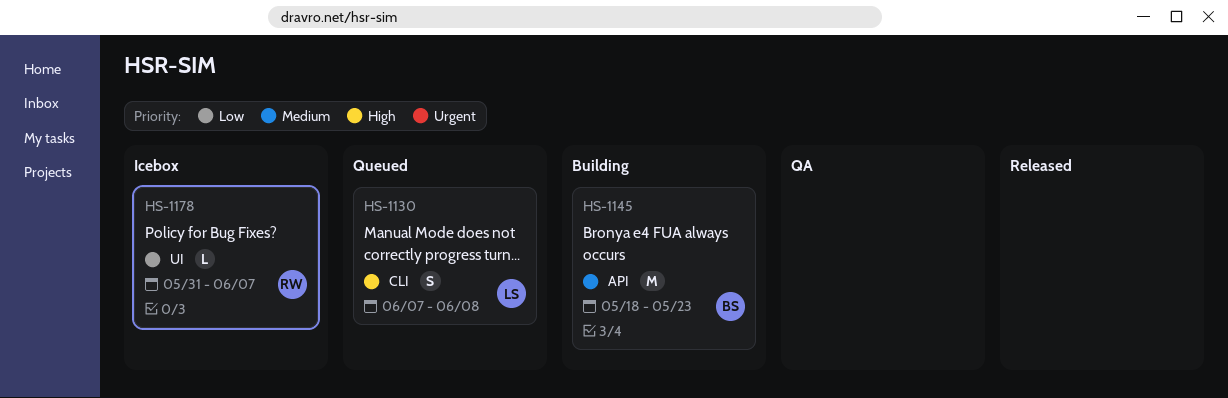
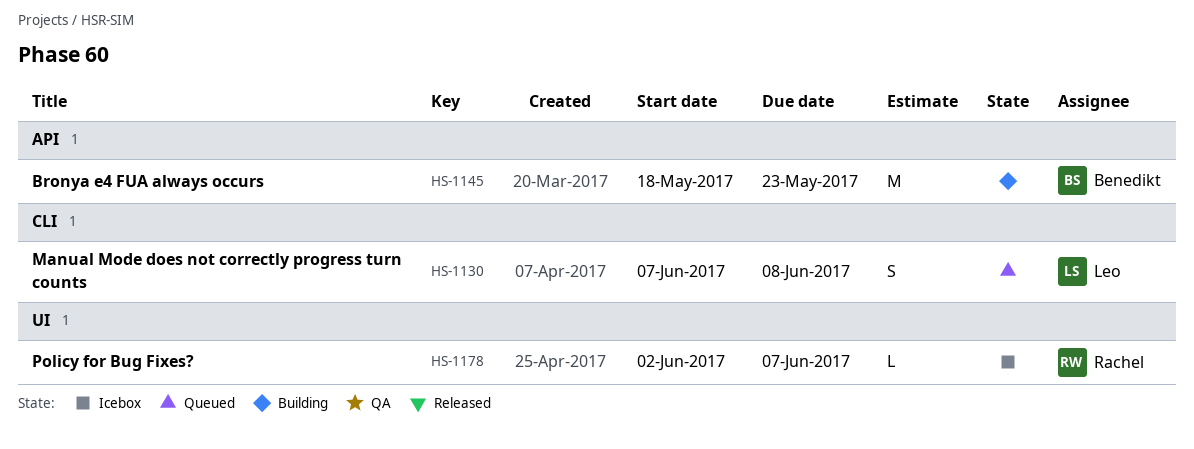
HS-1178, start: May 31 -> Jun 2

